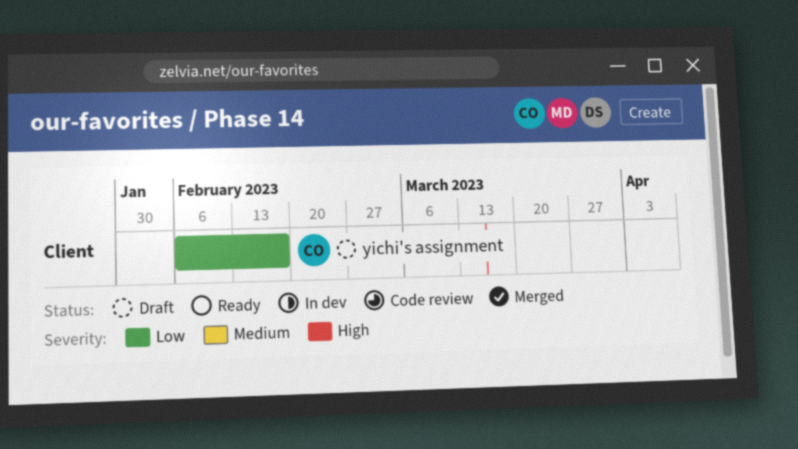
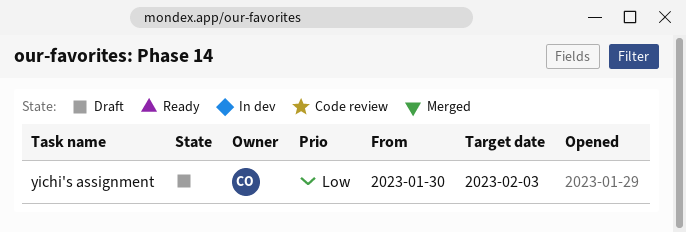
yichi's assignment, start: Feb 6 -> Jan 30
yichi's assignment, due: Feb 17 -> Feb 3

